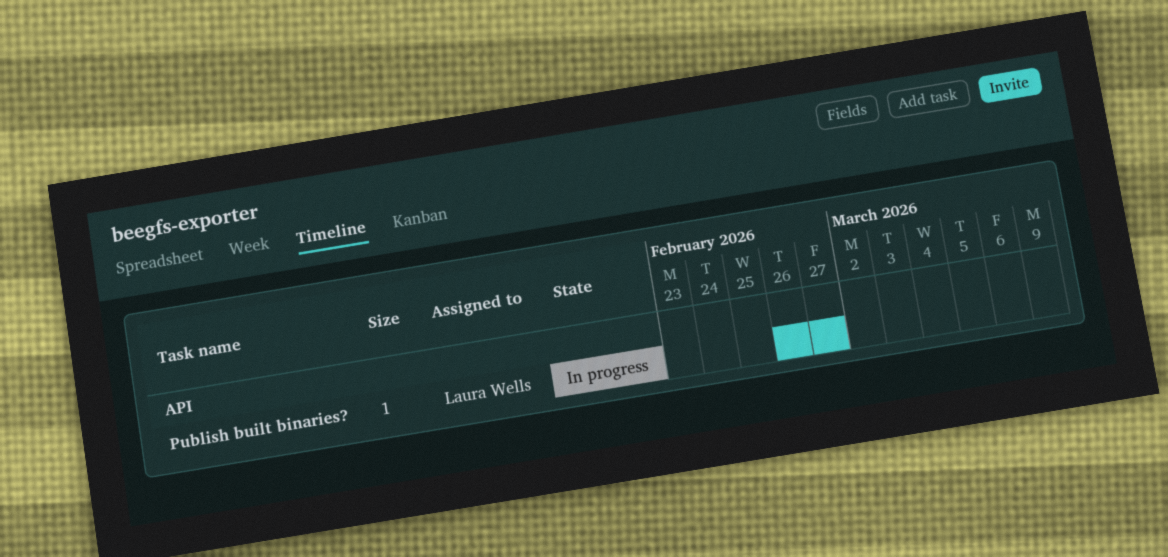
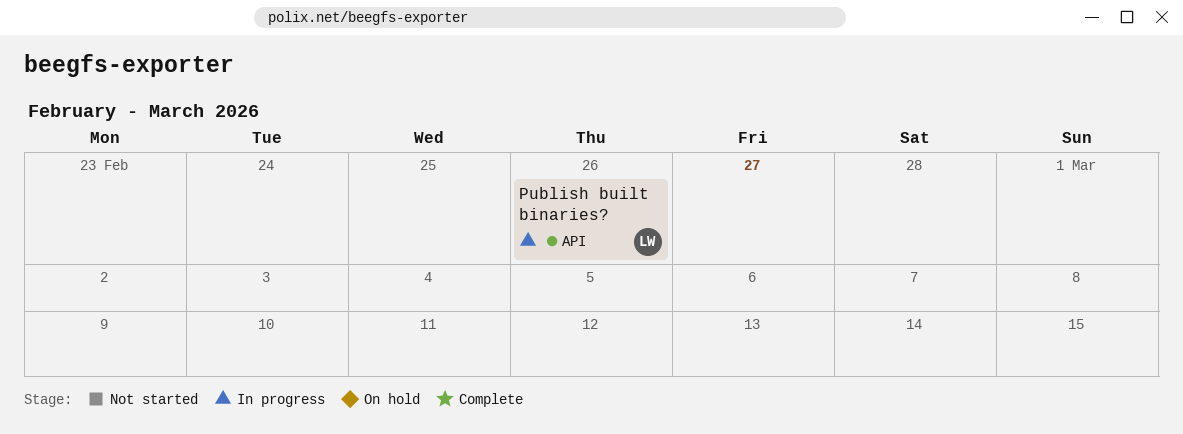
Publish built binaries?, due: Feb 27 -> Feb 26

